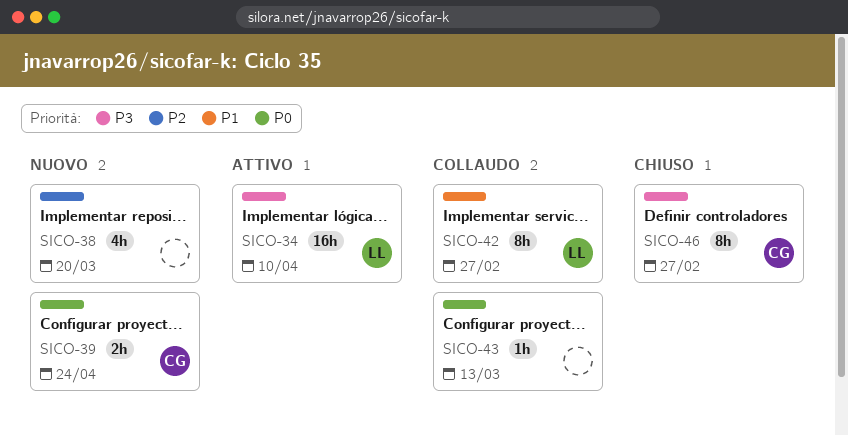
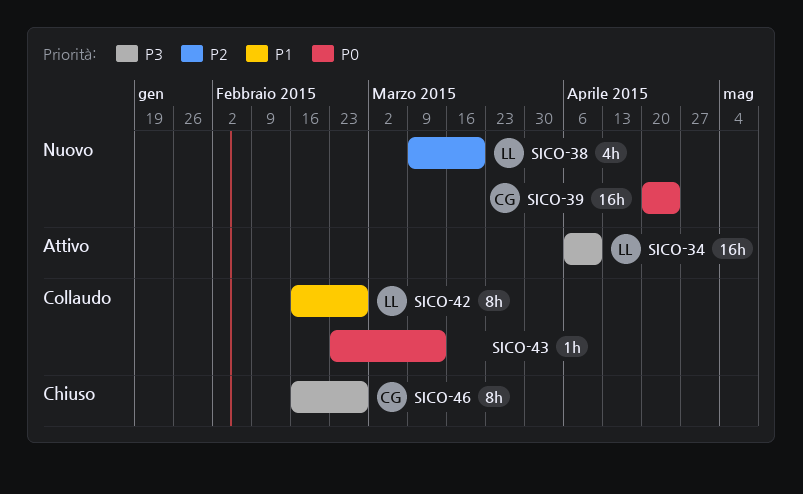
SICO-38, owner: none -> LL
SICO-39, estimate: 2h -> 16h

